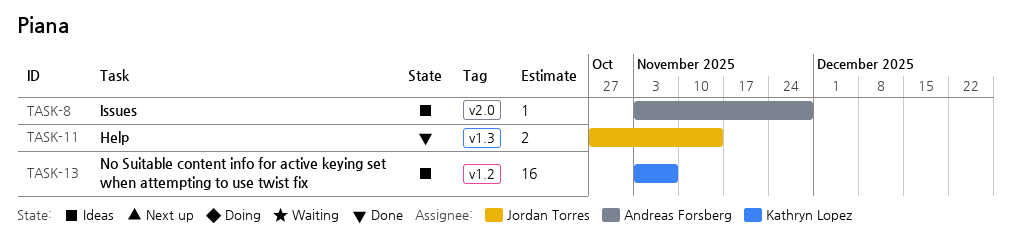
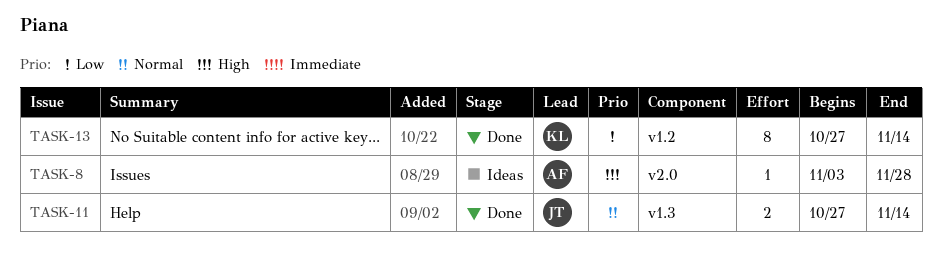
TASK-13, status: Ideas -> Done
TASK-13, estimate: 16 -> 8
TASK-13, start: Nov 3 -> Oct 27
TASK-13, due: Nov 7 -> Nov 14

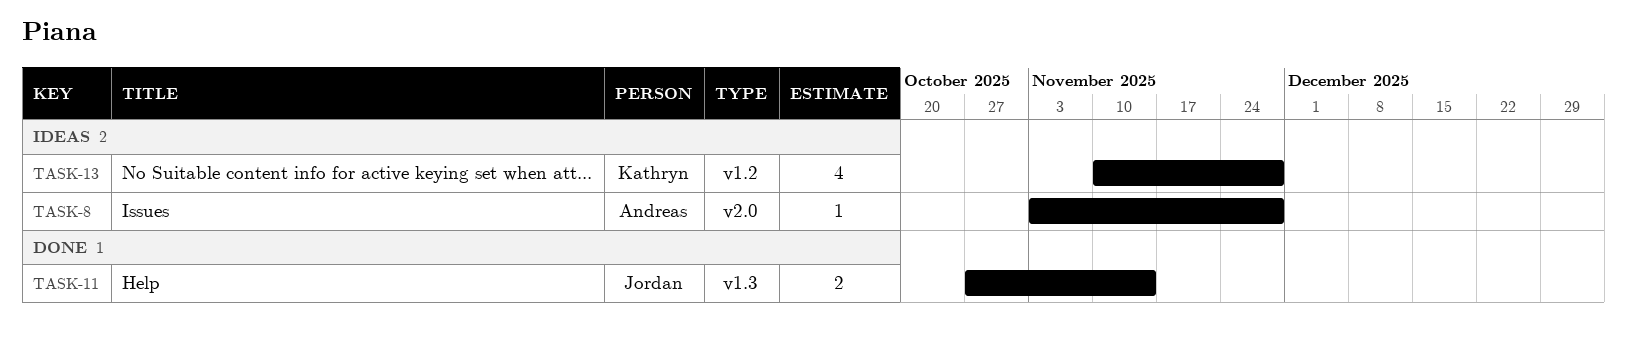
TASK-13, status: Done -> Ideas
TASK-13, estimate: 8 -> 4
TASK-13, start: Oct 27 -> Nov 10
TASK-13, due: Nov 14 -> Nov 28

